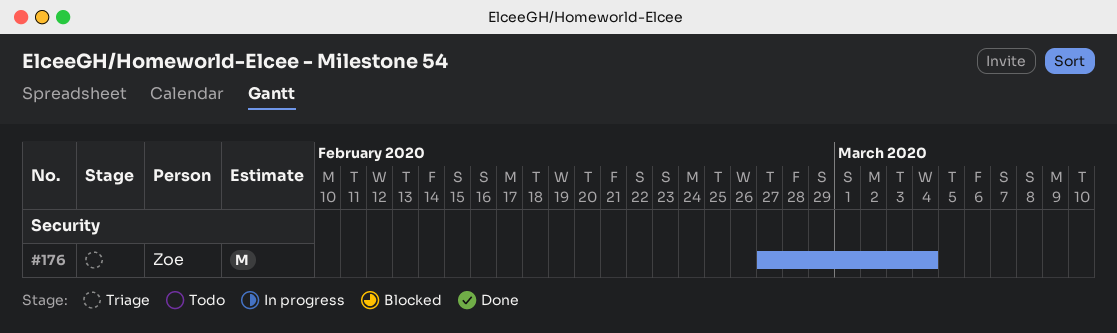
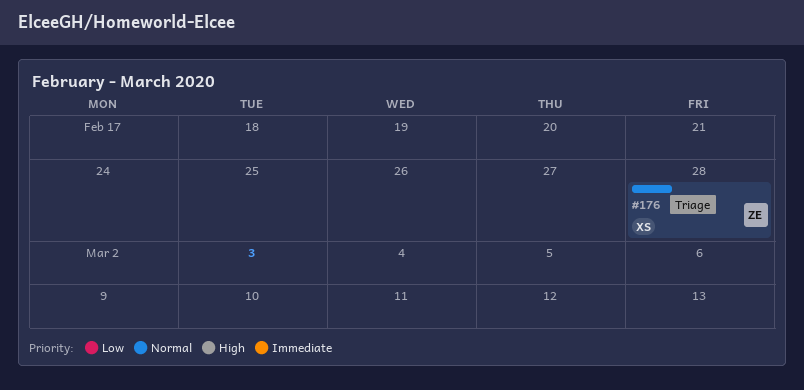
#176, estimate: M -> XS
#176, due: Mar 4 -> Feb 28

